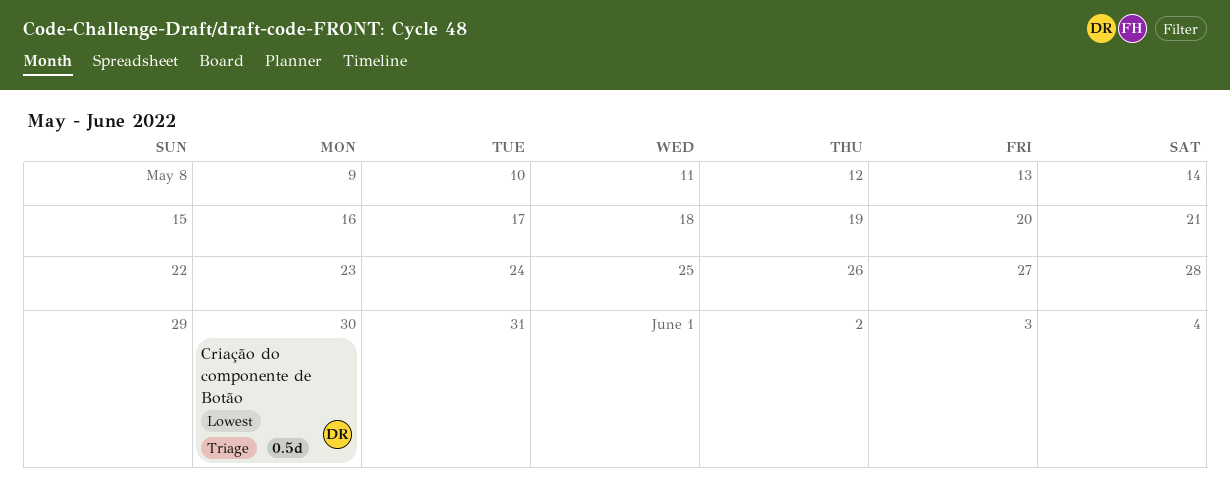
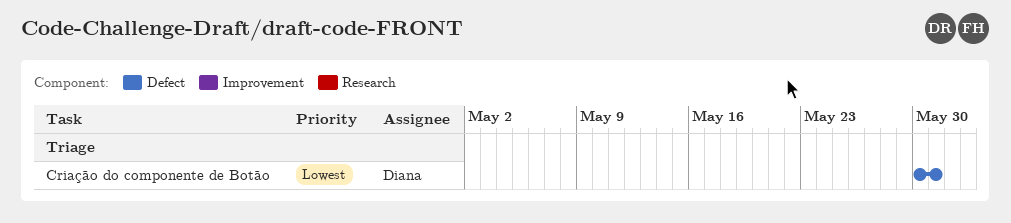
Criação do componente de Botão, due: May 30 -> May 31

